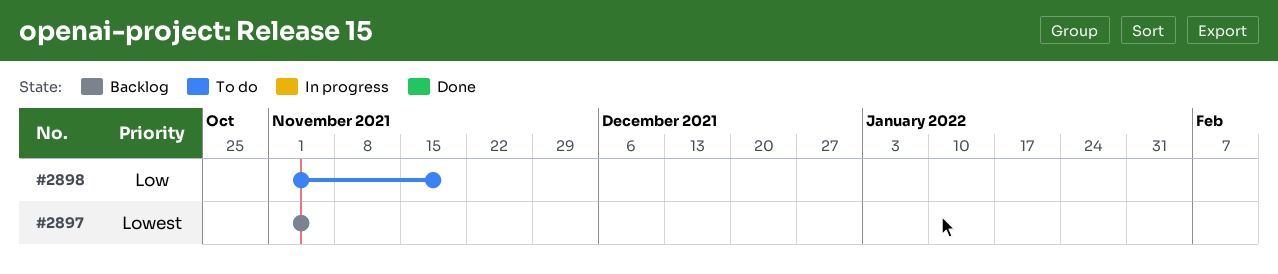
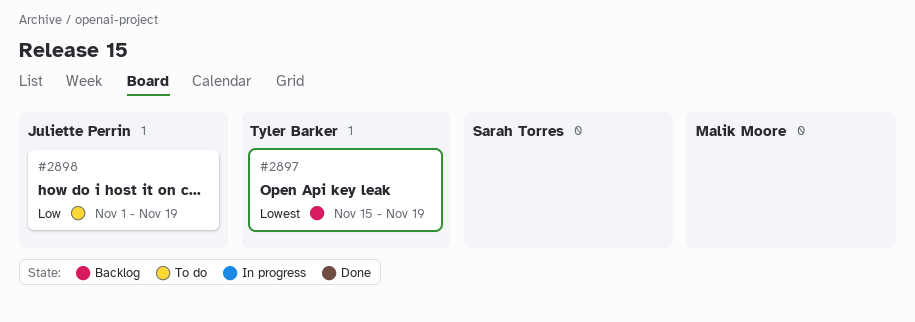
#2897, start: Nov 1 -> Nov 15
#2897, due: Nov 5 -> Nov 19

